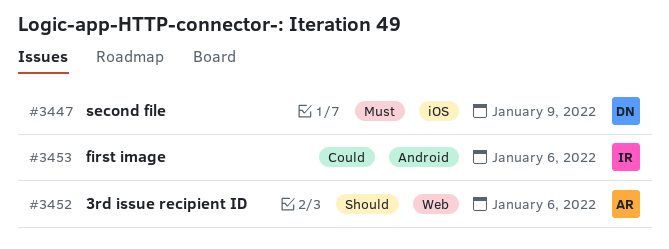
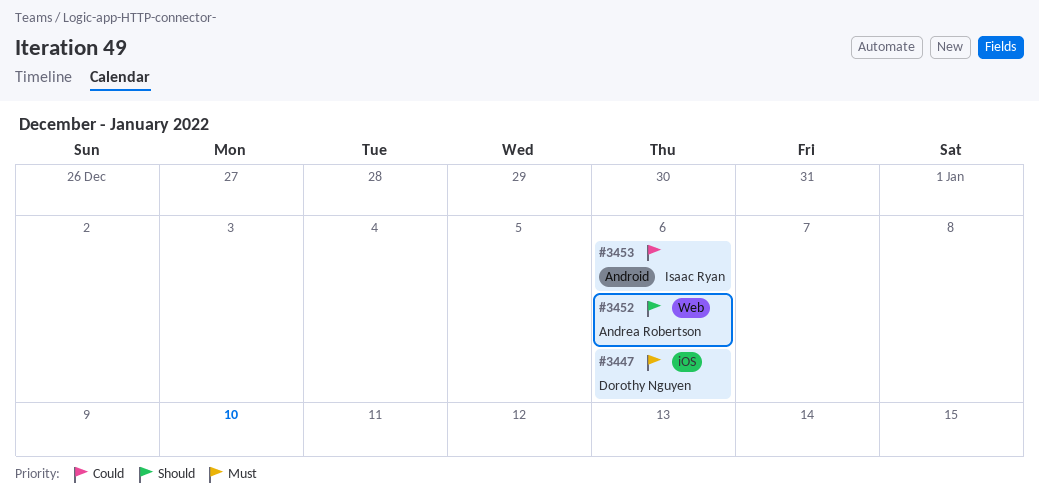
#3447, due: Jan 9 -> Jan 6

